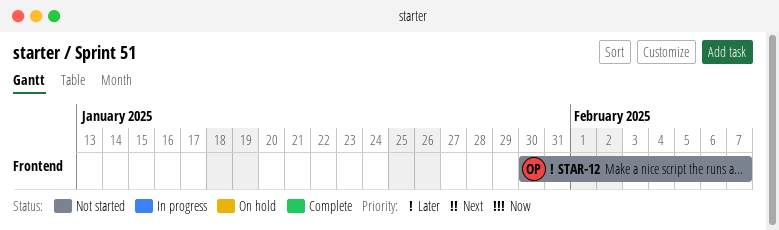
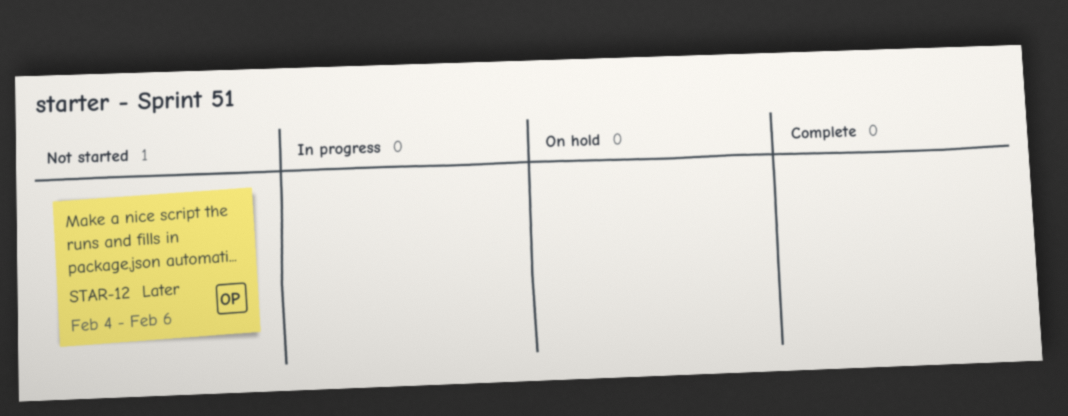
STAR-12, start: Jan 30 -> Feb 4
STAR-12, due: Feb 7 -> Feb 6

